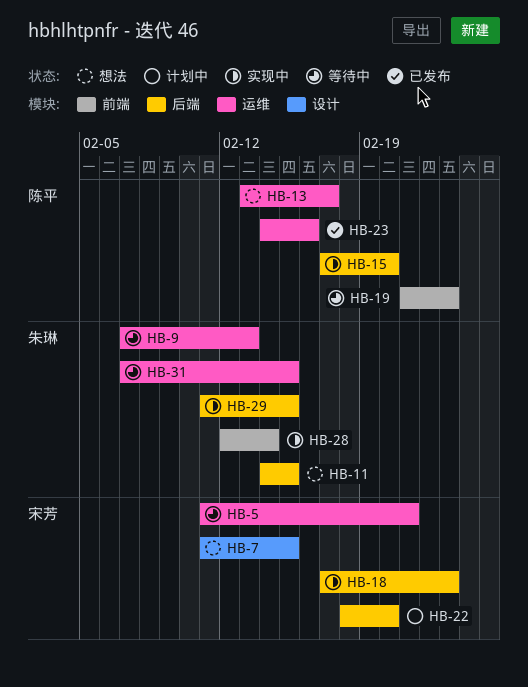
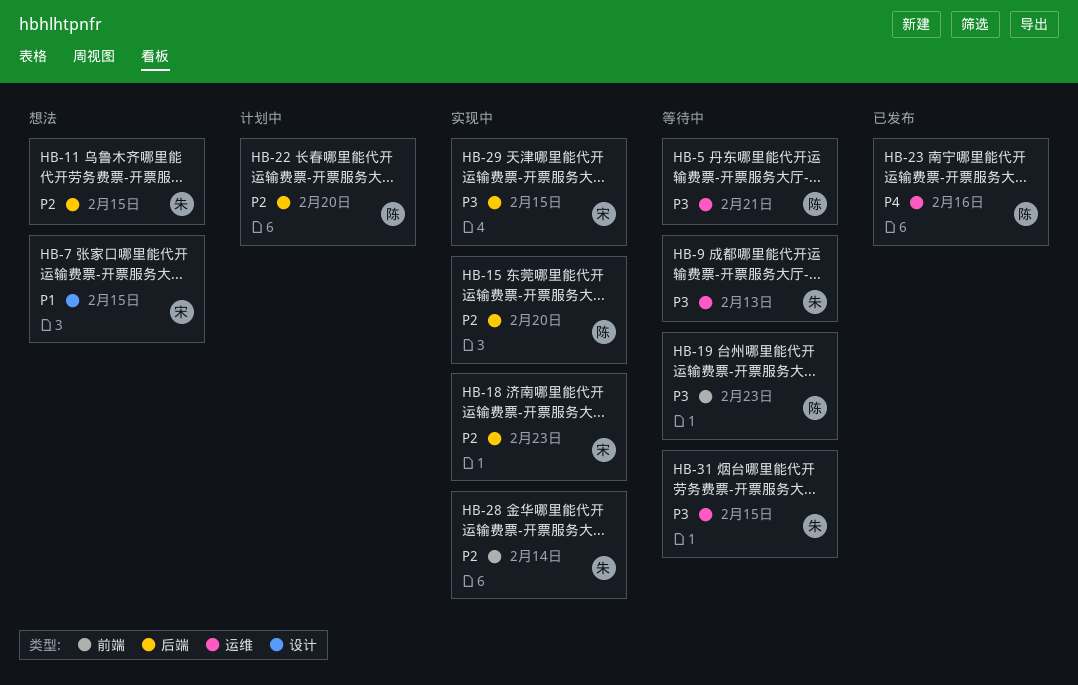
HB-5, owner: 宋芳 -> 陈平
HB-13: present -> none
HB-22, owner: 宋芳 -> 陈平
HB-29, owner: 朱琳 -> 宋芳

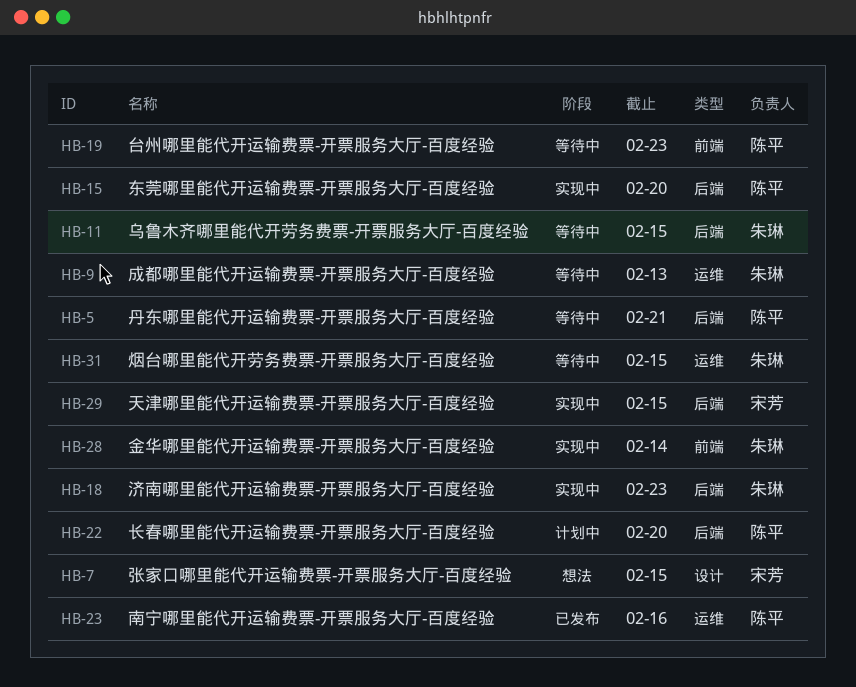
HB-5, label: 运维 -> 后端
HB-11, status: 想法 -> 等待中
HB-18, owner: 宋芳 -> 朱琳

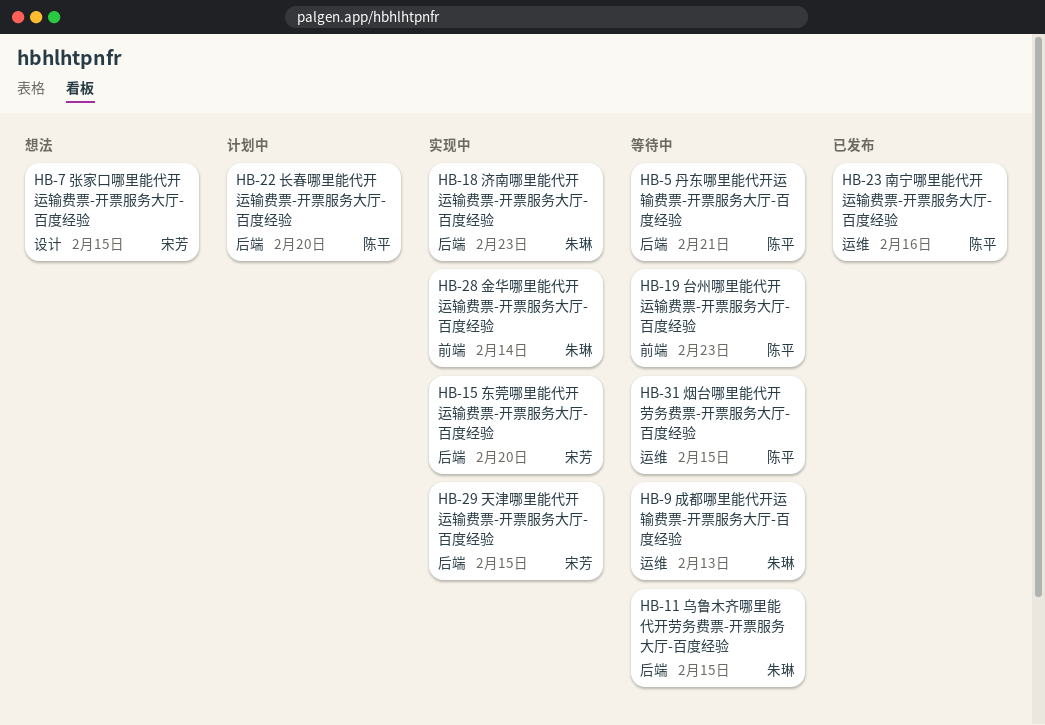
HB-15, owner: 陈平 -> 宋芳
HB-31, owner: 朱琳 -> 陈平

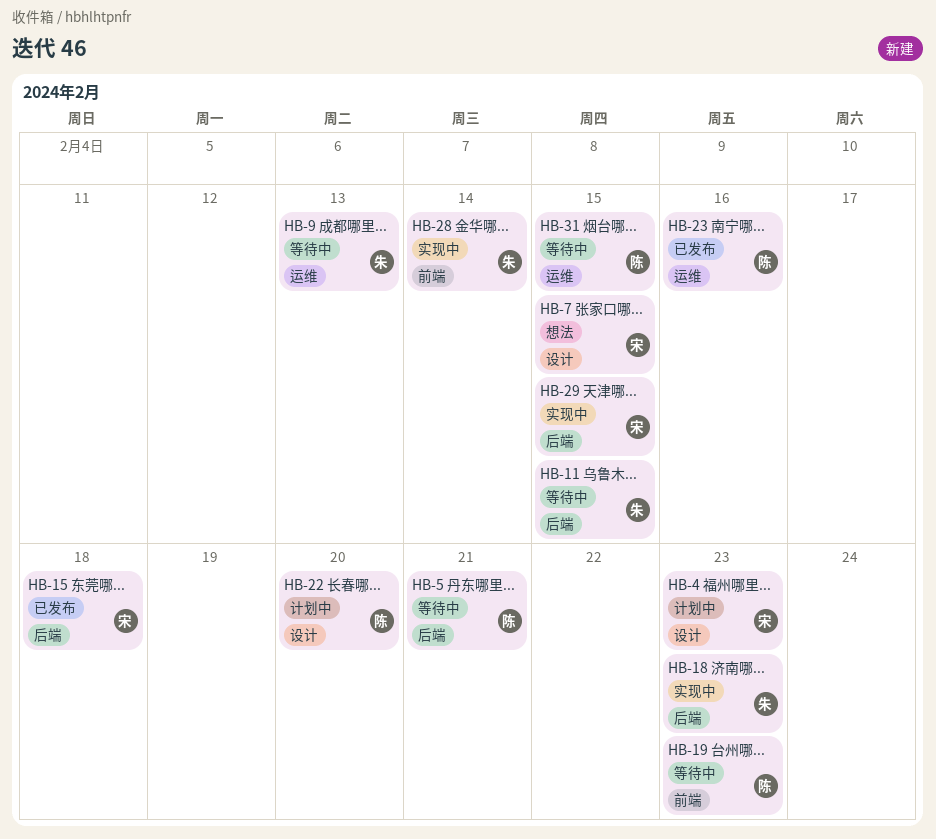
HB-4: none -> present
HB-15, status: 实现中 -> 已发布
HB-15, due: Feb 20 -> Feb 18
HB-22, label: 后端 -> 设计

